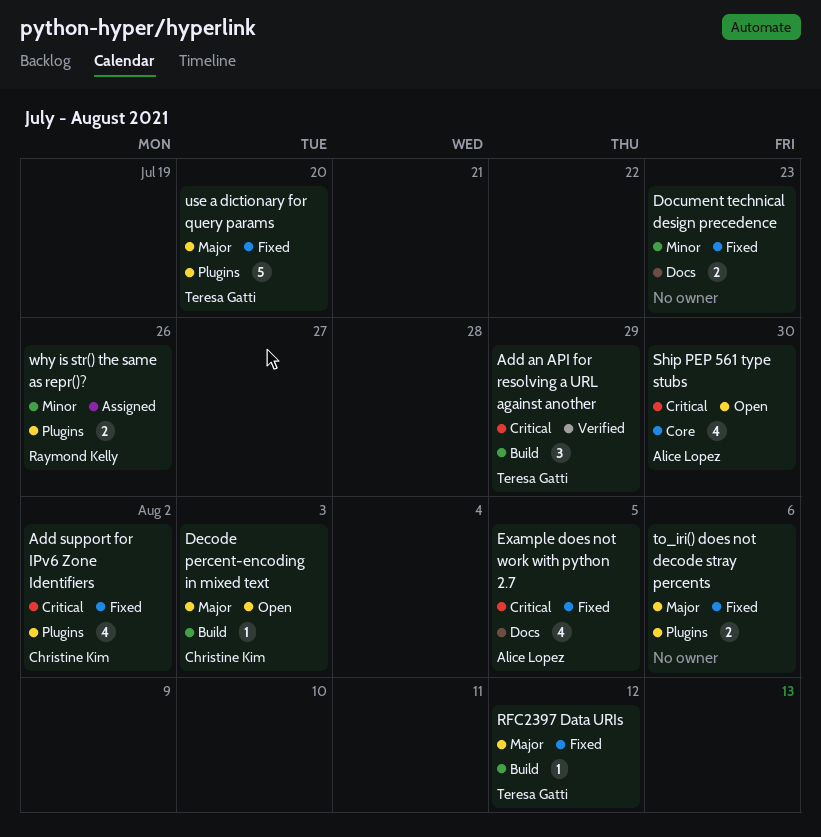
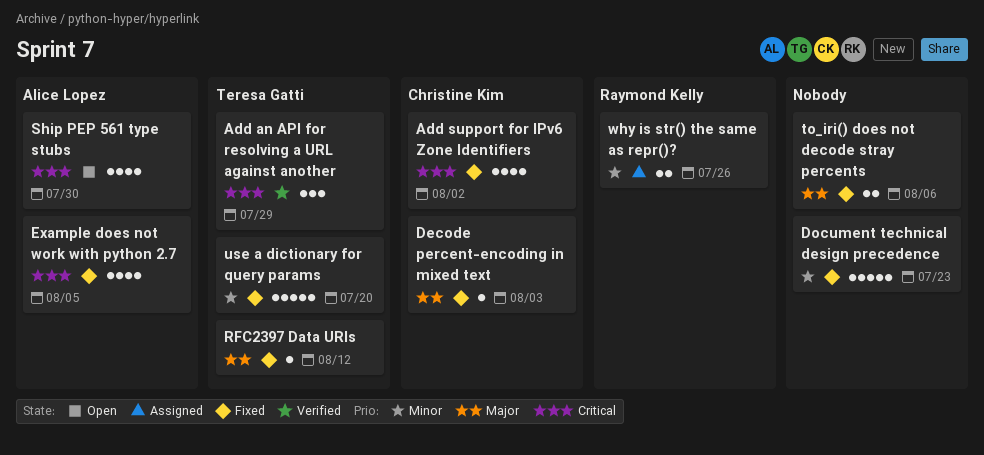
Decode percent-encoding in mixed text, status: Open -> Fixed
Document technical design precedence, estimate: 2 -> 5
use a dictionary for query params, priority: Major -> Minor

